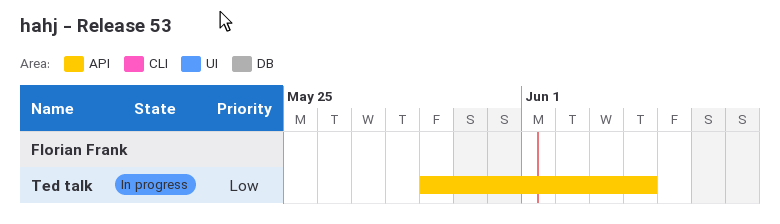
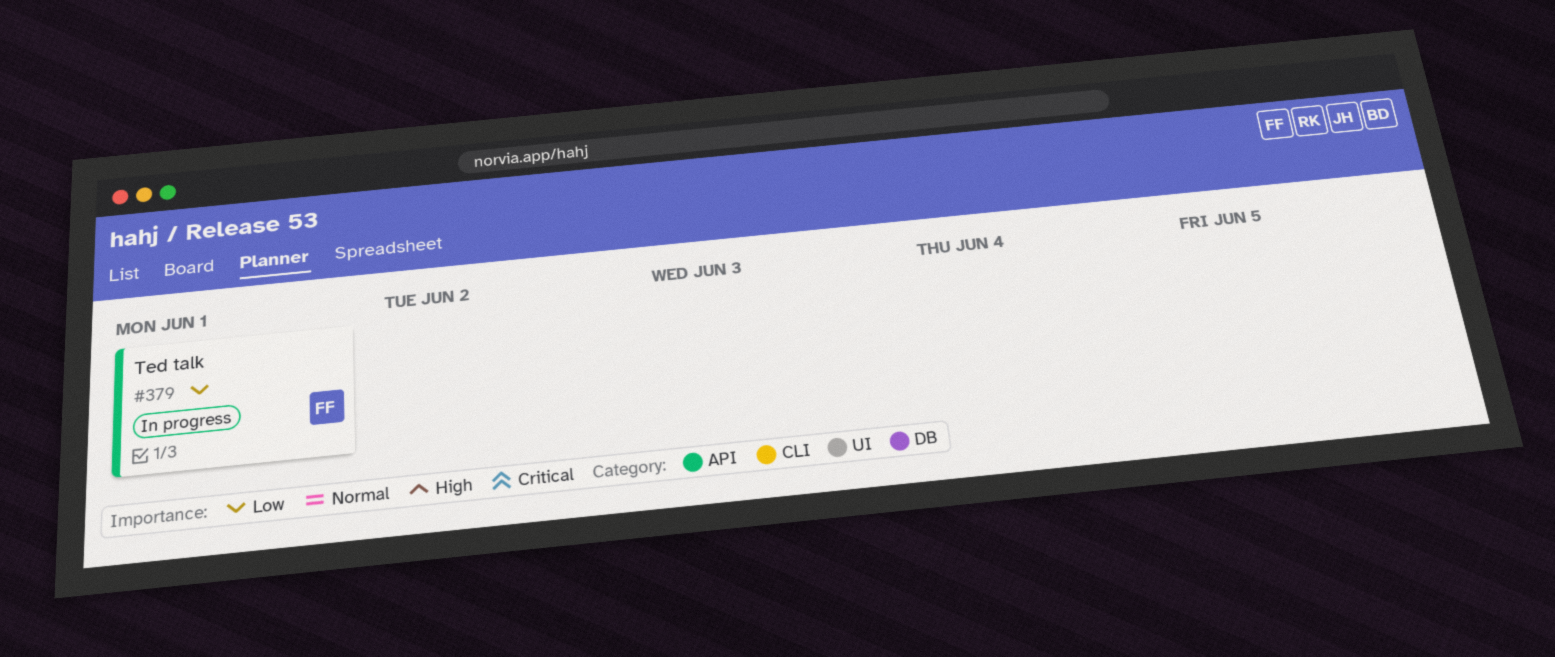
Ted talk, due: Jun 4 -> Jun 1

